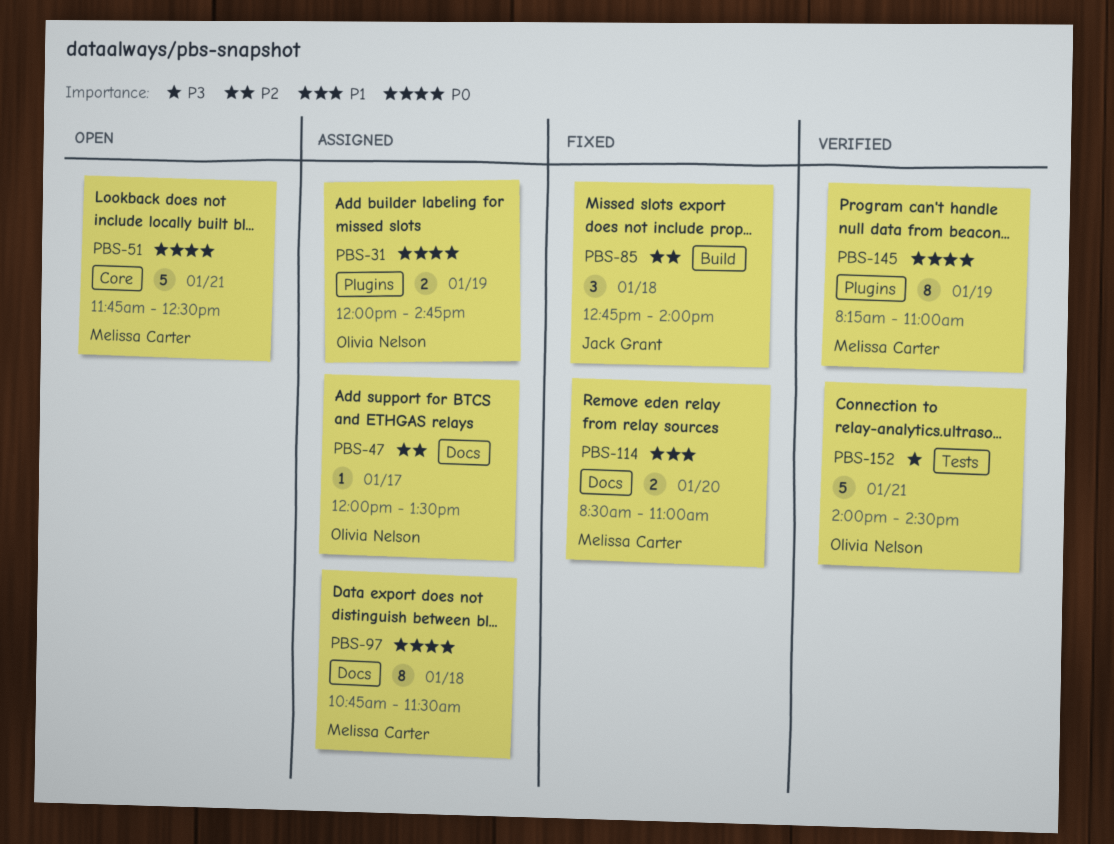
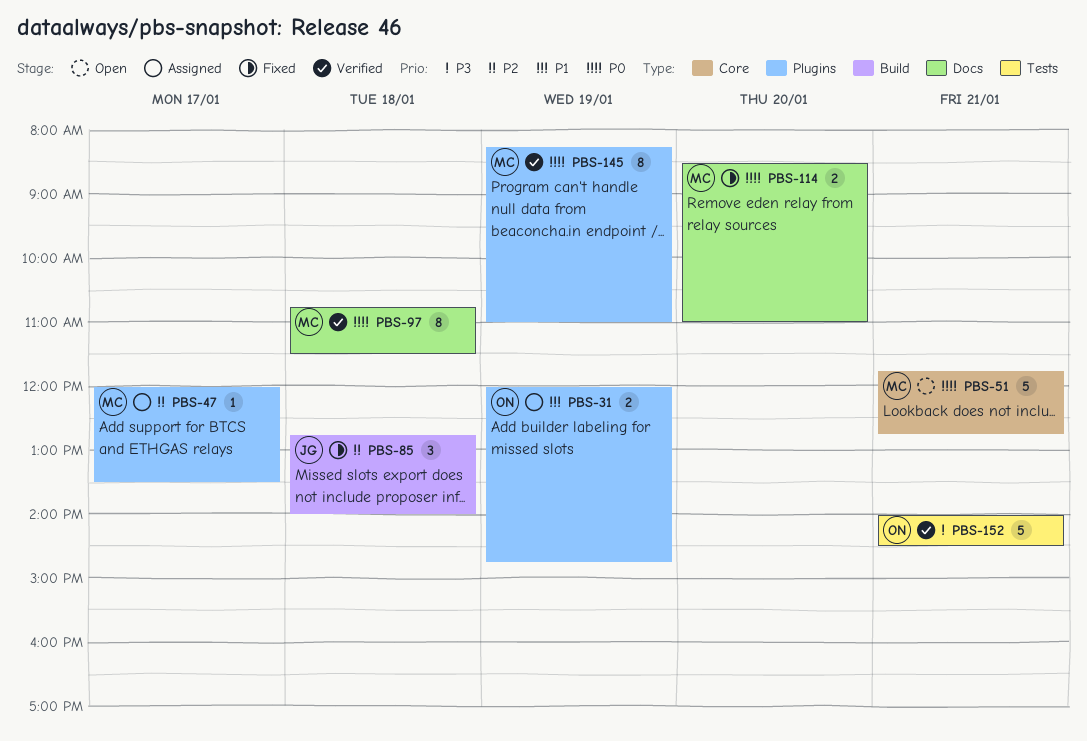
PBS-31, priority: P0 -> P1
PBS-47, owner: Olivia Nelson -> Melissa Carter
PBS-47, label: Docs -> Plugins
PBS-51, ends: 12:30 -> 12:45
PBS-97, status: Assigned -> Verified
PBS-114, priority: P1 -> P0

